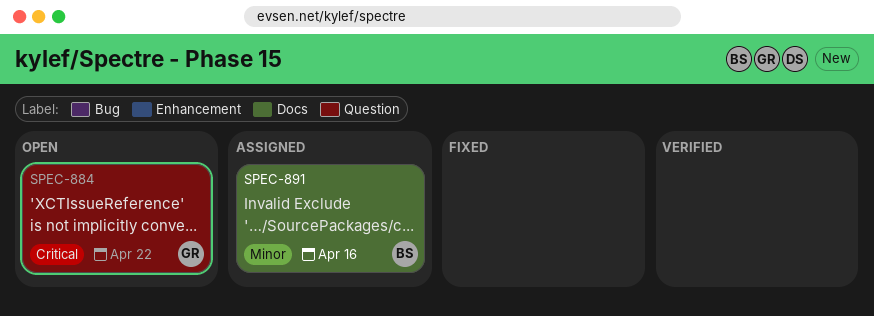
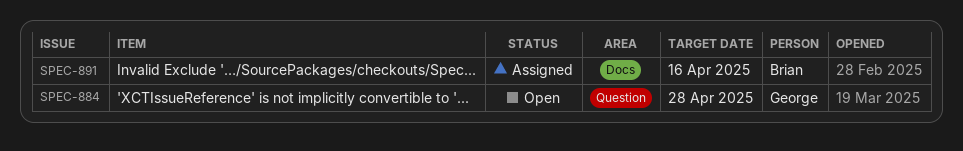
SPEC-884, due: Apr 22 -> Apr 28

